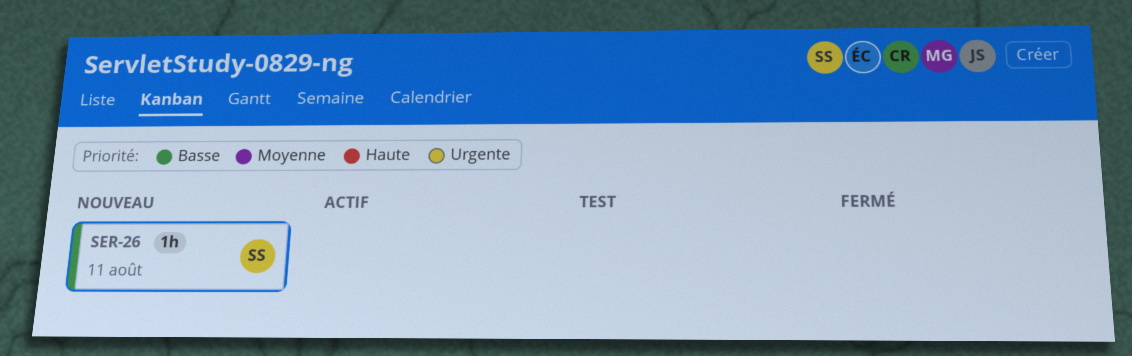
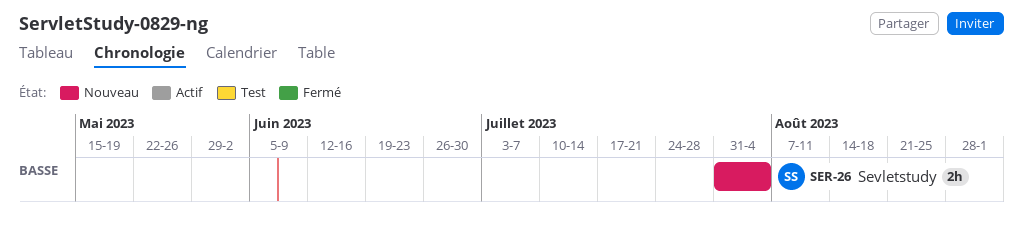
SER-26, estimate: 1h -> 2h
SER-26, due: Aug 11 -> Aug 4

